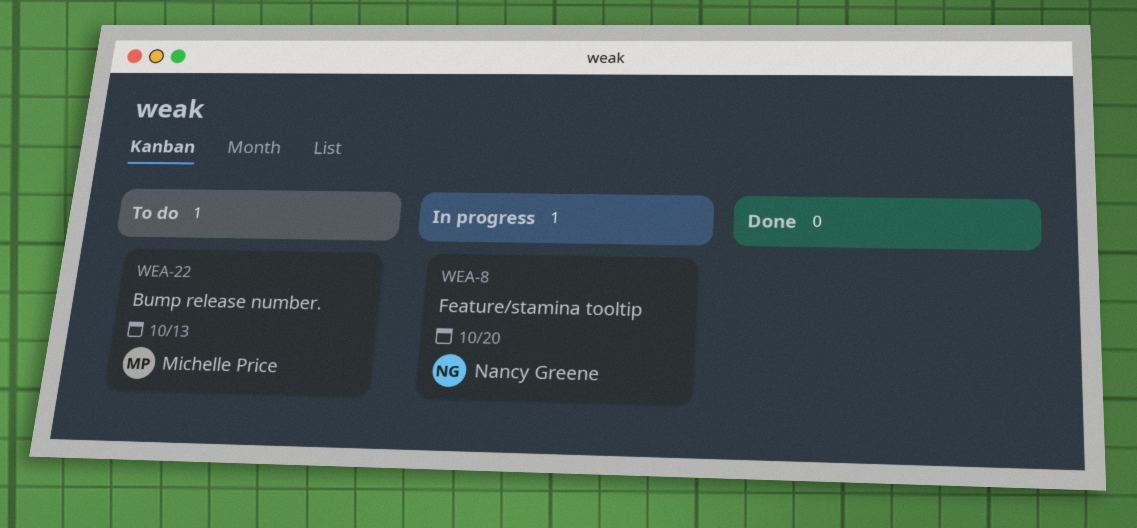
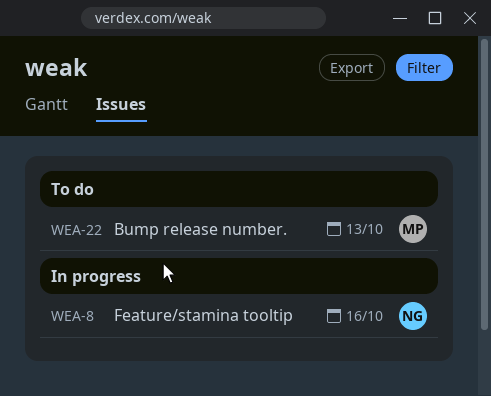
WEA-8, due: Oct 20 -> Oct 16

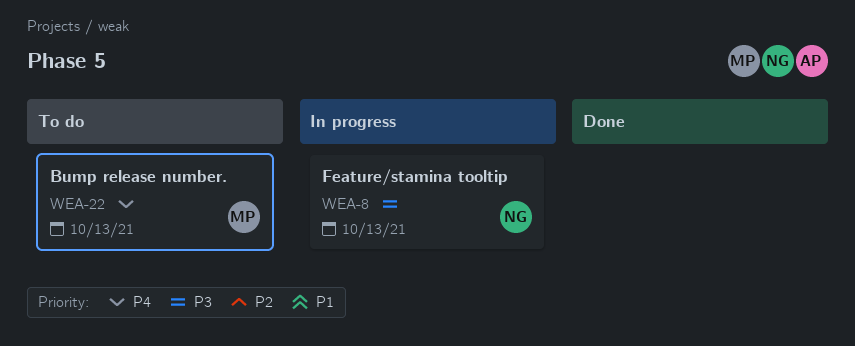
WEA-8, due: Oct 16 -> Oct 13

